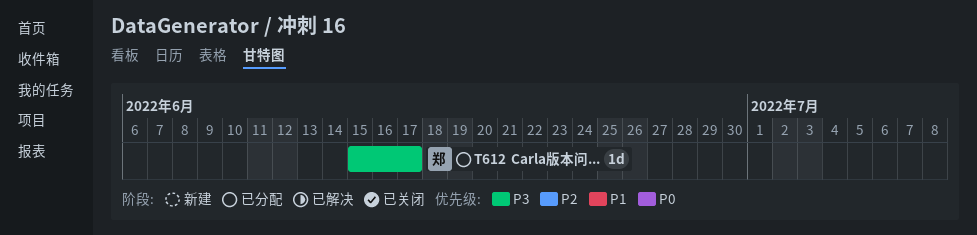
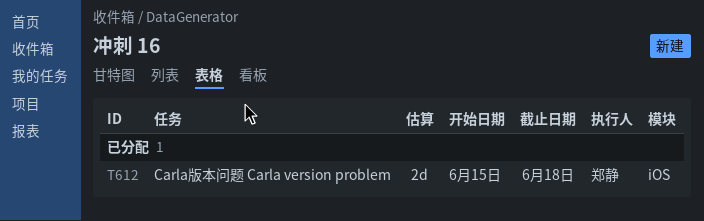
T612, estimate: 1d -> 2d
T612, due: Jun 17 -> Jun 18

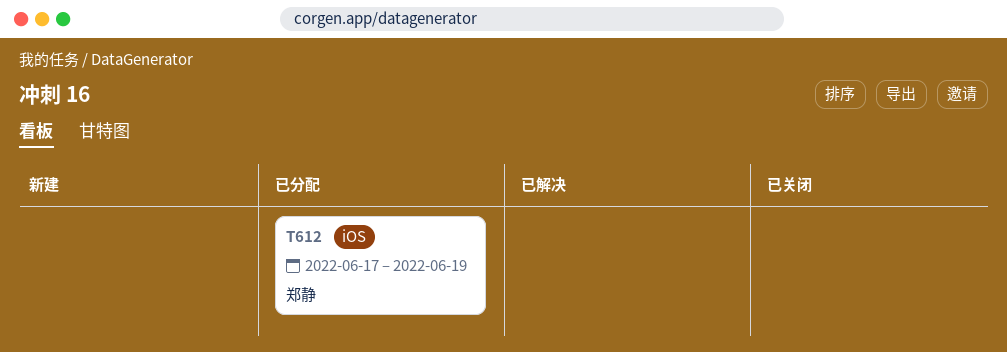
T612, start: Jun 15 -> Jun 17
T612, due: Jun 18 -> Jun 19

